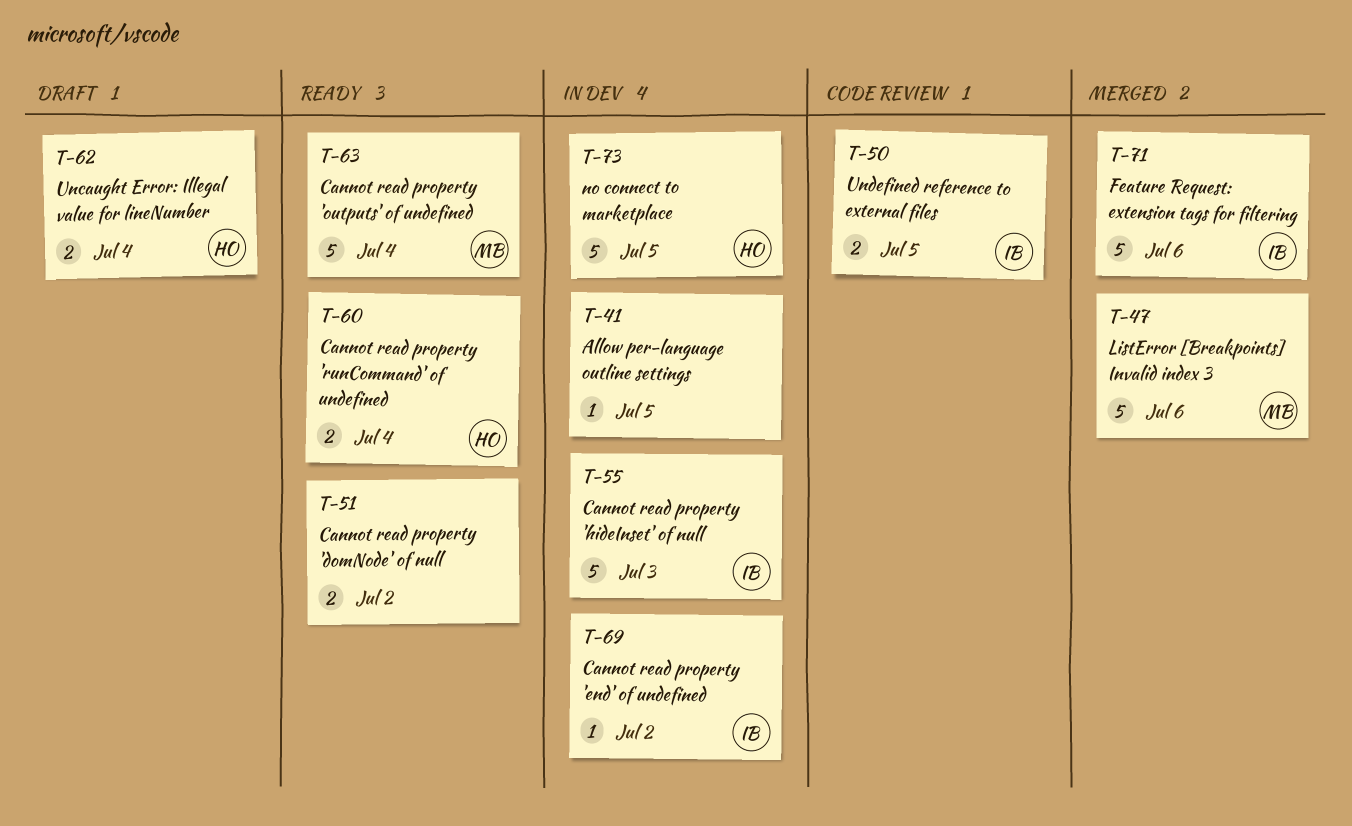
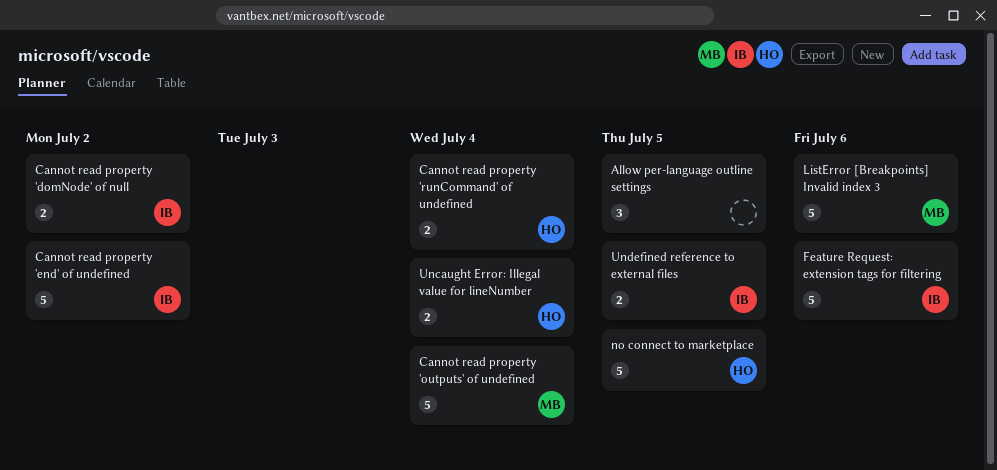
Allow per-language outline settings, estimate: 1 -> 3
Cannot read property 'domNode' of null, owner: none -> IB
Cannot read property 'end' of undefined, estimate: 1 -> 5
Cannot read property 'hideInset' of null: present -> none

